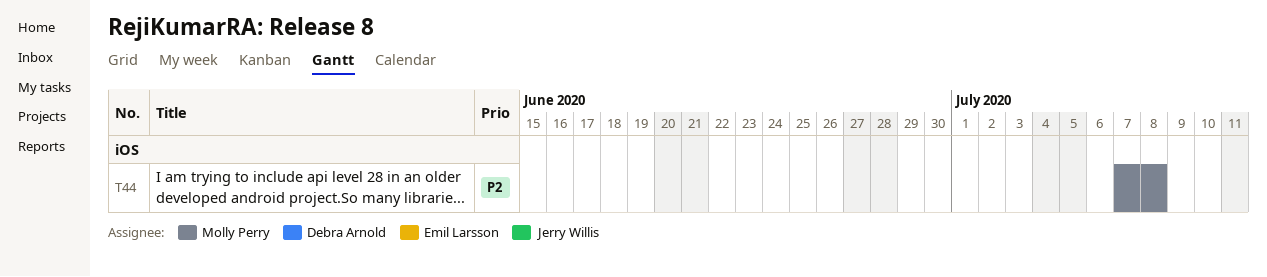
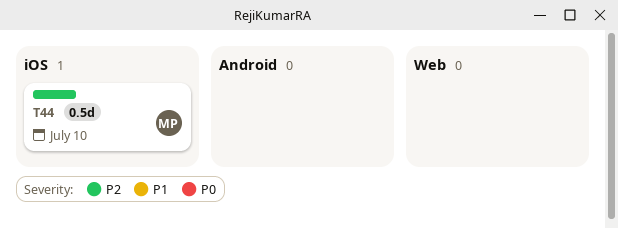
T44, due: Jul 8 -> Jul 10

